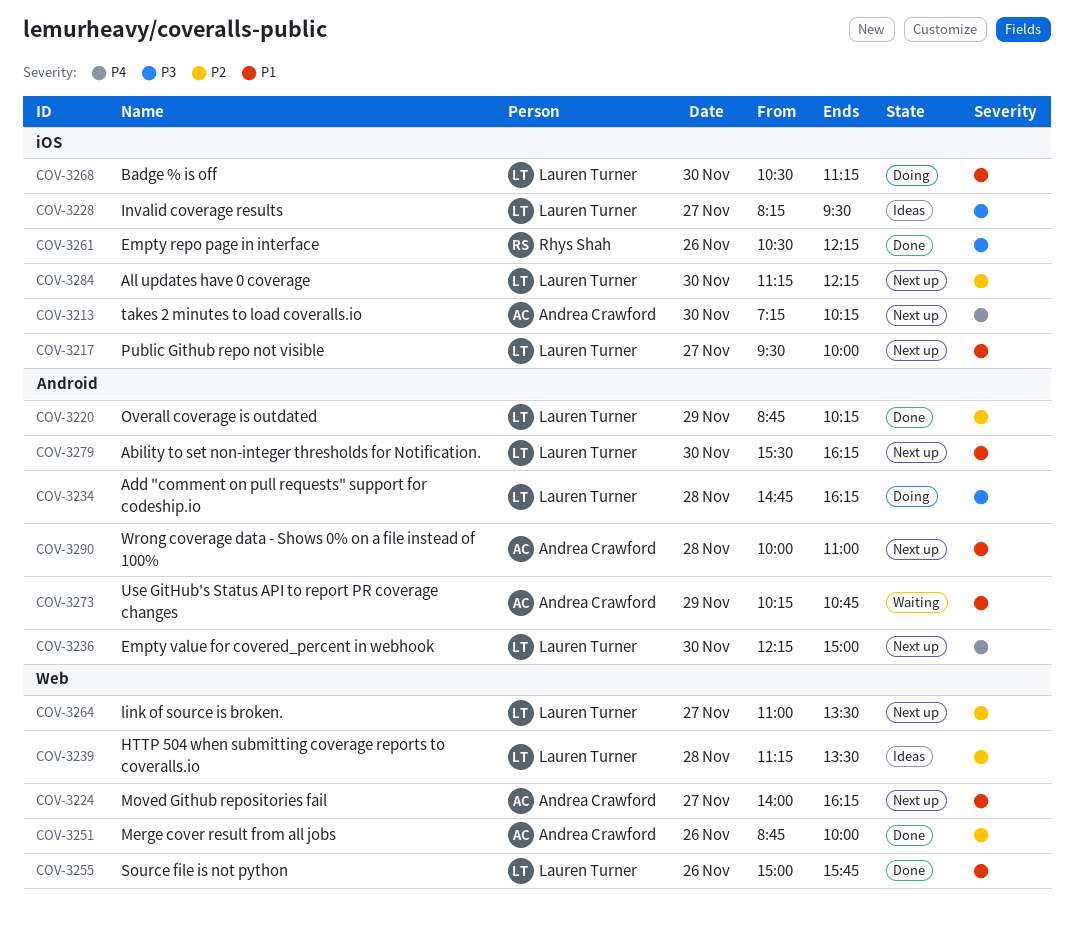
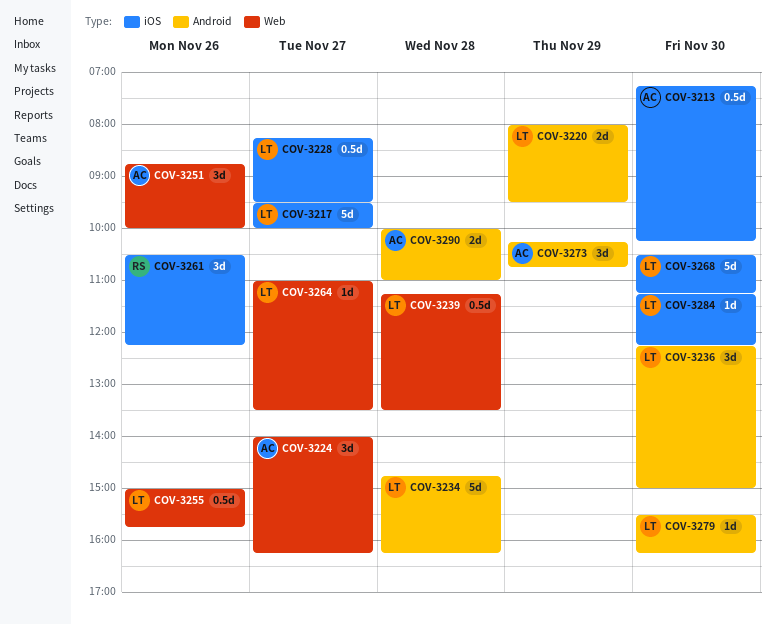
COV-3220, begins: 08:45 -> 08:00
COV-3220, ends: 10:15 -> 09:30

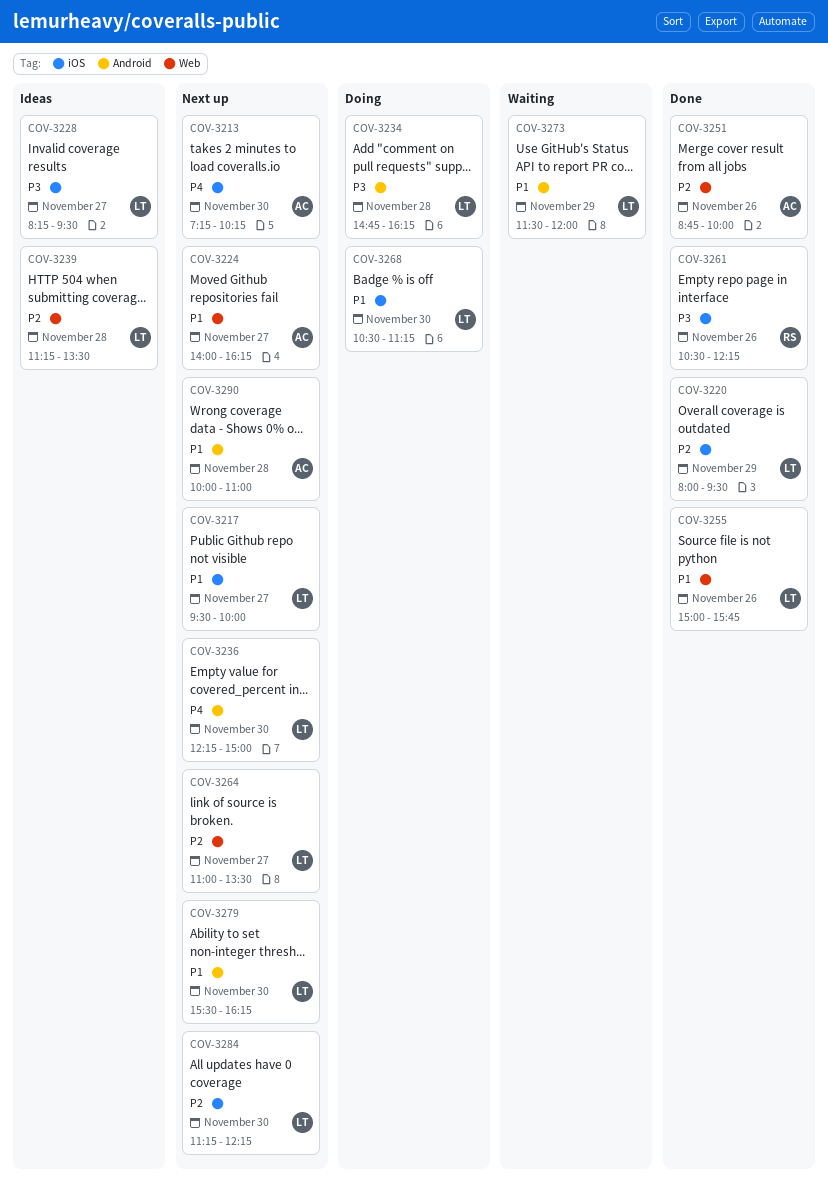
COV-3220, label: Android -> iOS
COV-3273, owner: AC -> LT
COV-3273, begins: 10:15 -> 11:30
COV-3273, ends: 10:45 -> 12:00

